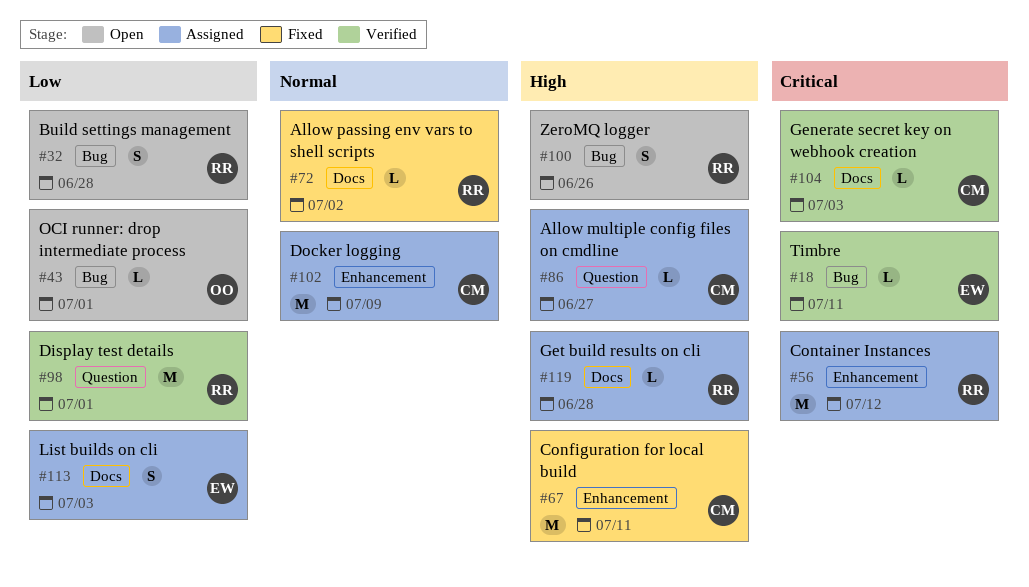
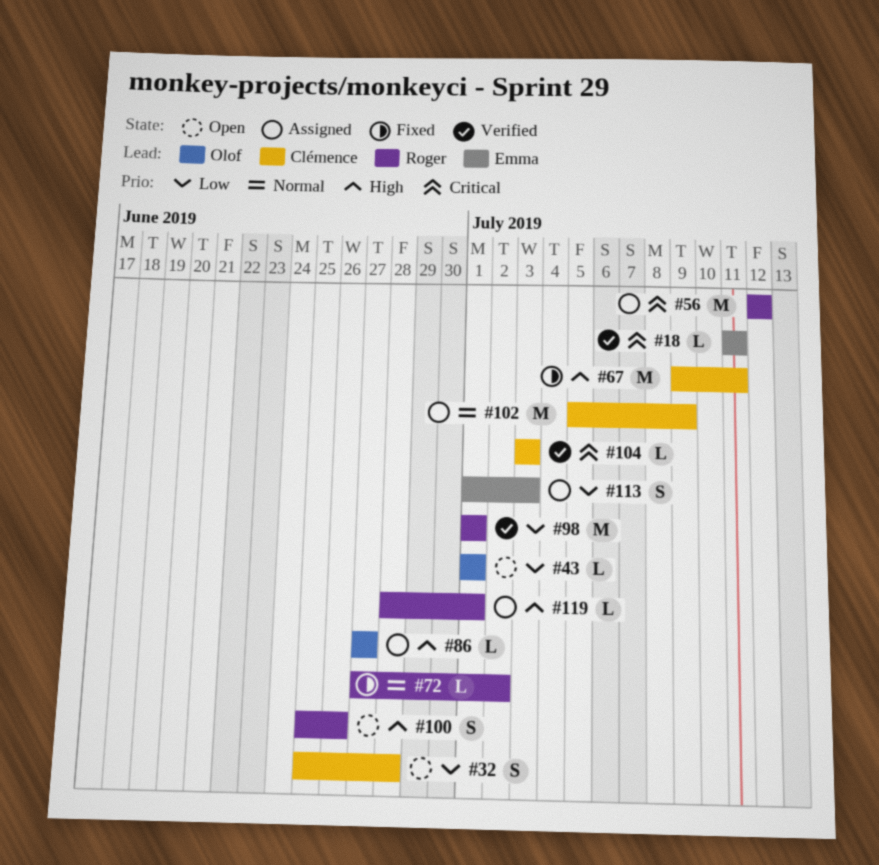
#32, owner: Roger -> Clémence
#86, owner: Clémence -> Olof
#119, due: Jun 28 -> Jul 1

